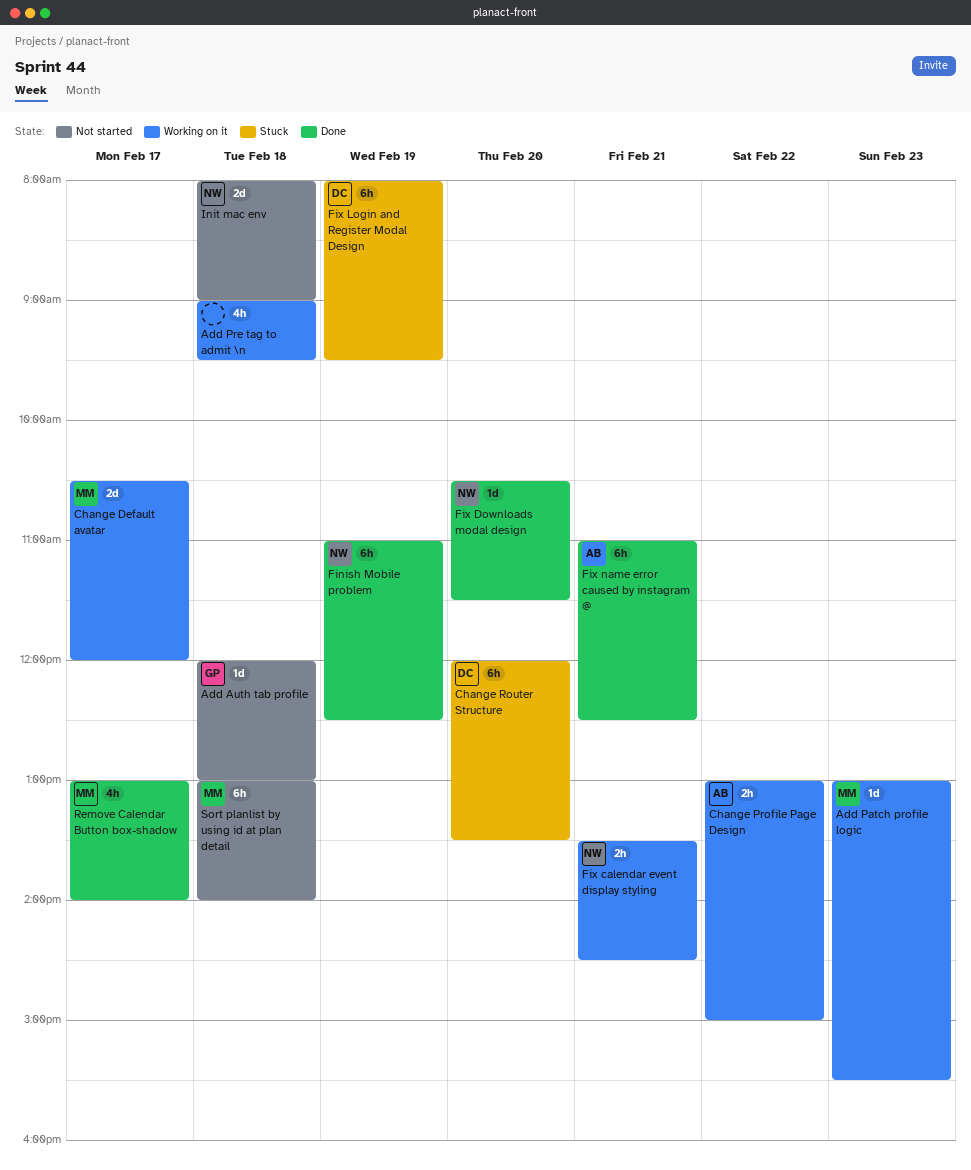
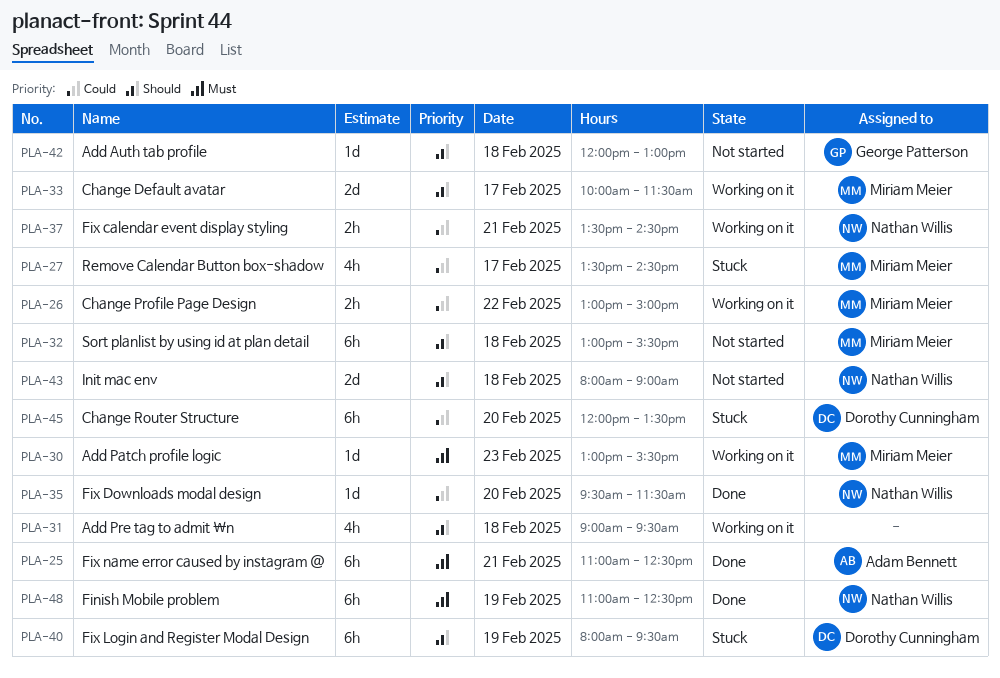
Change Default avatar, begins: 10:30 -> 10:00
Change Default avatar, ends: 12:00 -> 11:30
Change Profile Page Design, owner: Adam Bennett -> Miriam Meier
Fix Downloads modal design, begins: 10:30 -> 09:30
Remove Calendar Button box-shadow, status: Done -> Stuck
Remove Calendar Button box-shadow, begins: 13:00 -> 13:30
Remove Calendar Button box-shadow, ends: 14:00 -> 14:30
Sort planlist by using id at plan detail, ends: 14:00 -> 15:30

